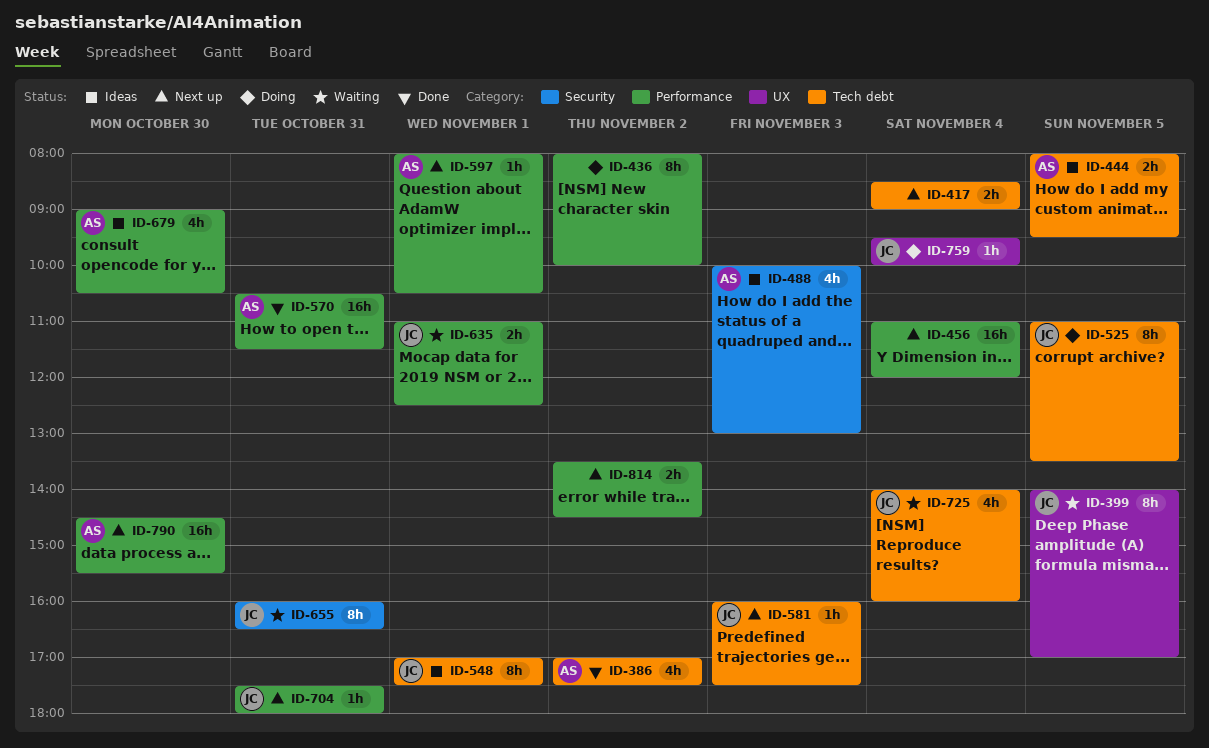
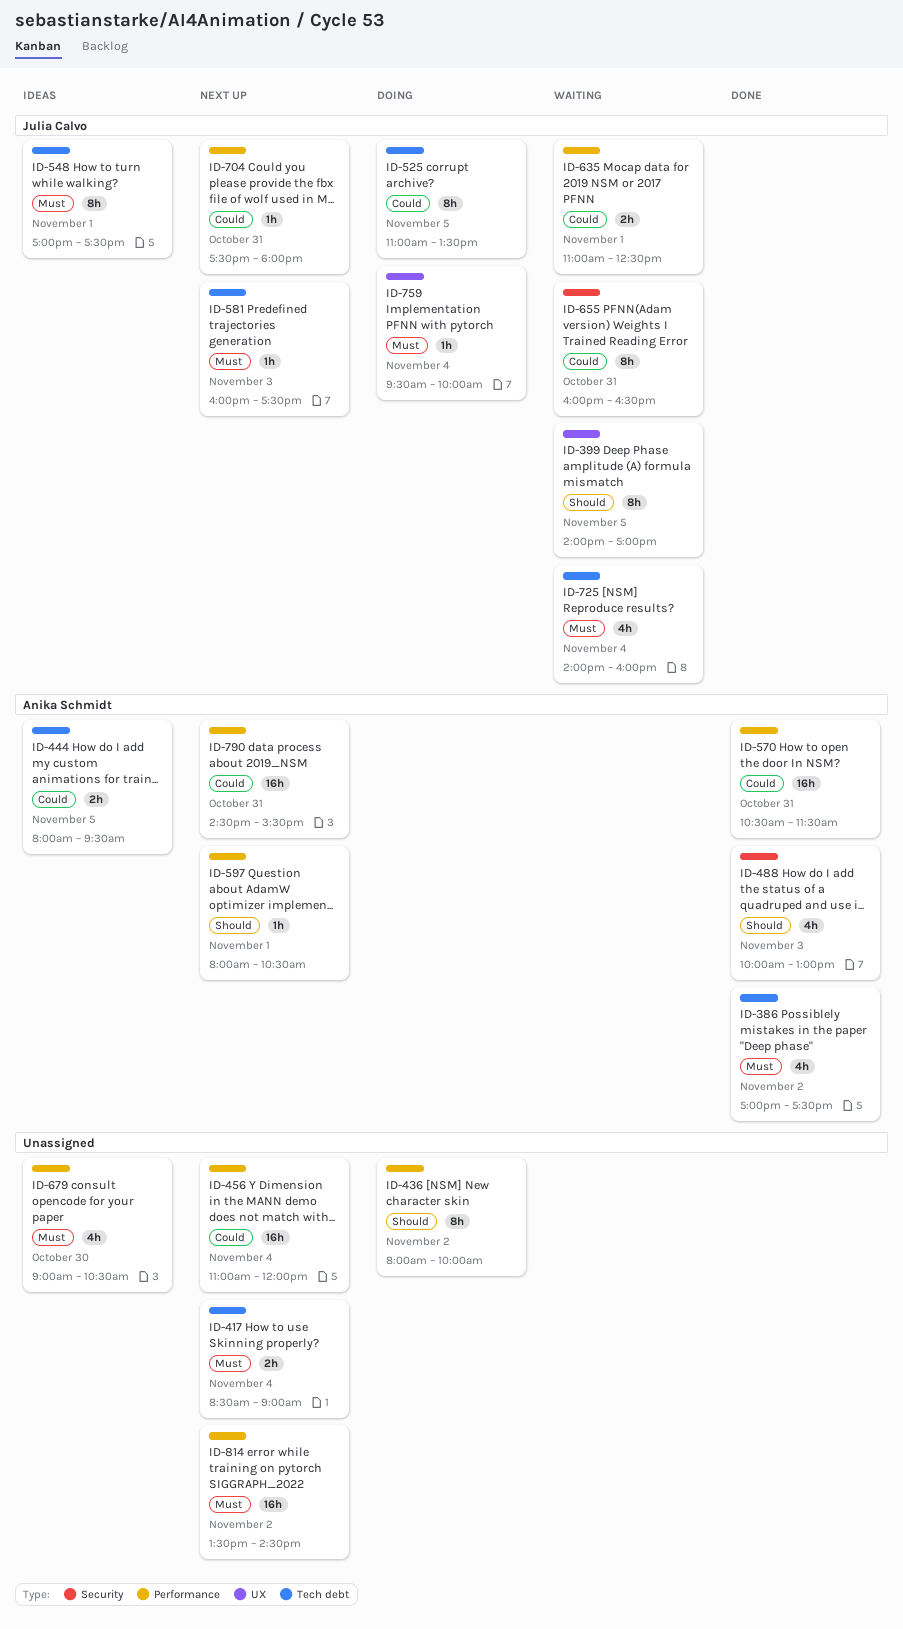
ID-488, status: Ideas -> Done
ID-679, owner: Anika Schmidt -> none
ID-790, day: Oct 30 -> Oct 31
ID-814, estimate: 2h -> 16h

